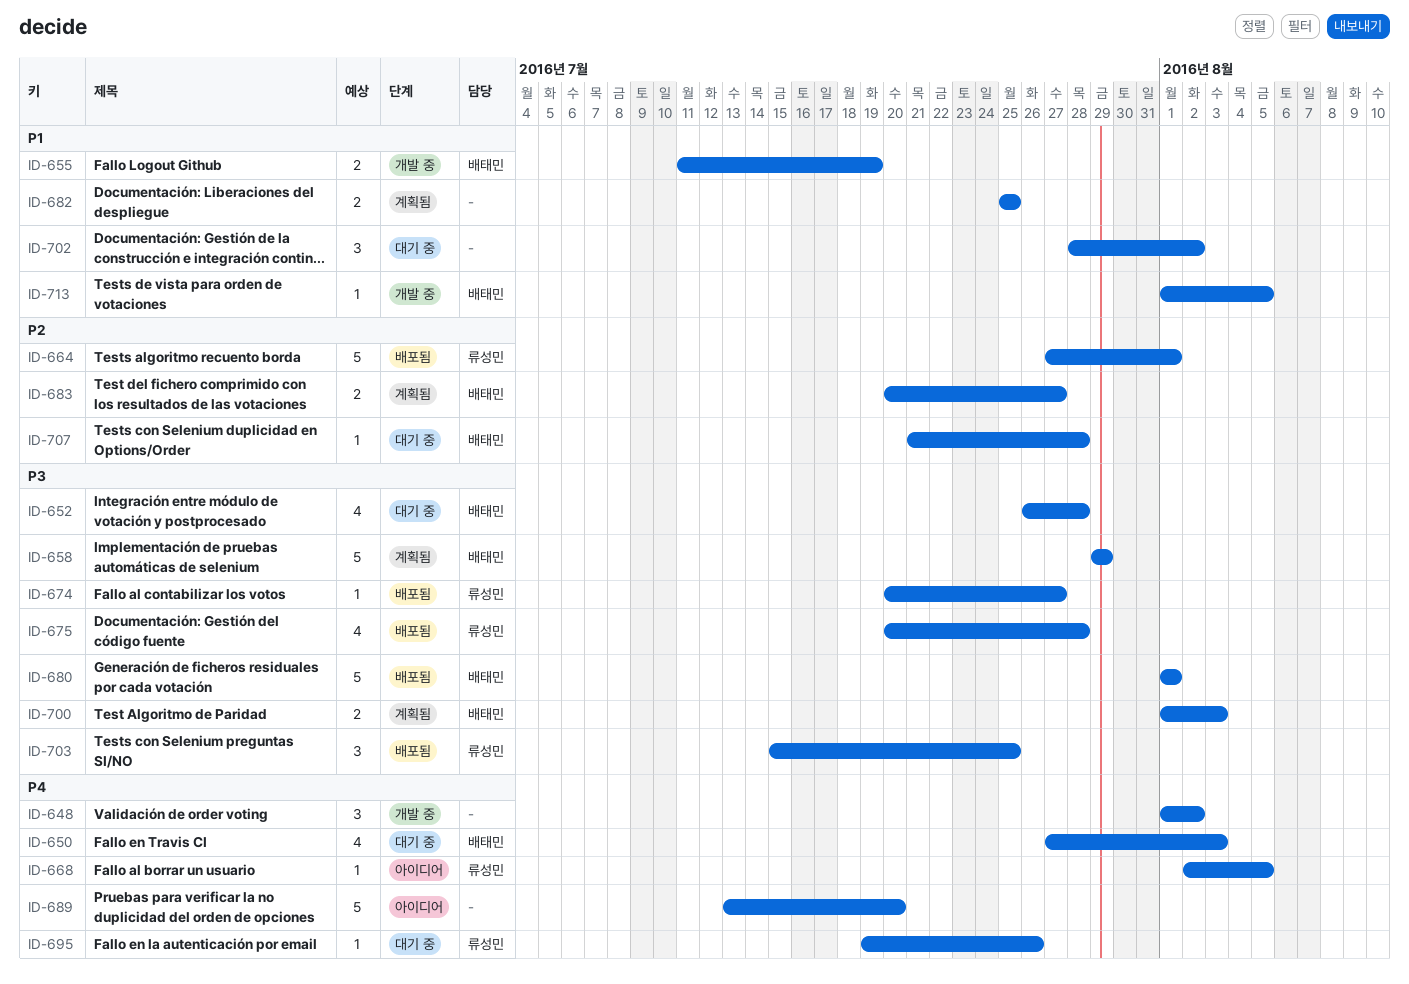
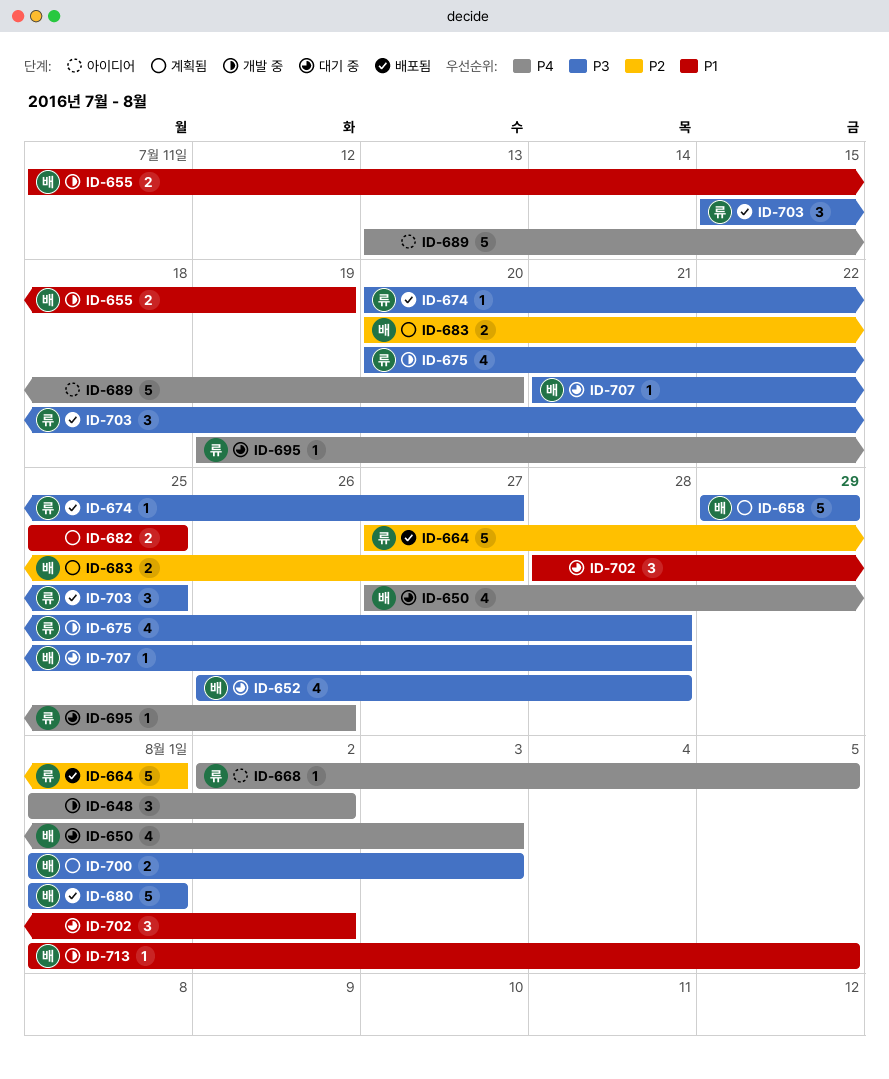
ID-675, status: 배포됨 -> 개발 중
ID-707, priority: P2 -> P3

